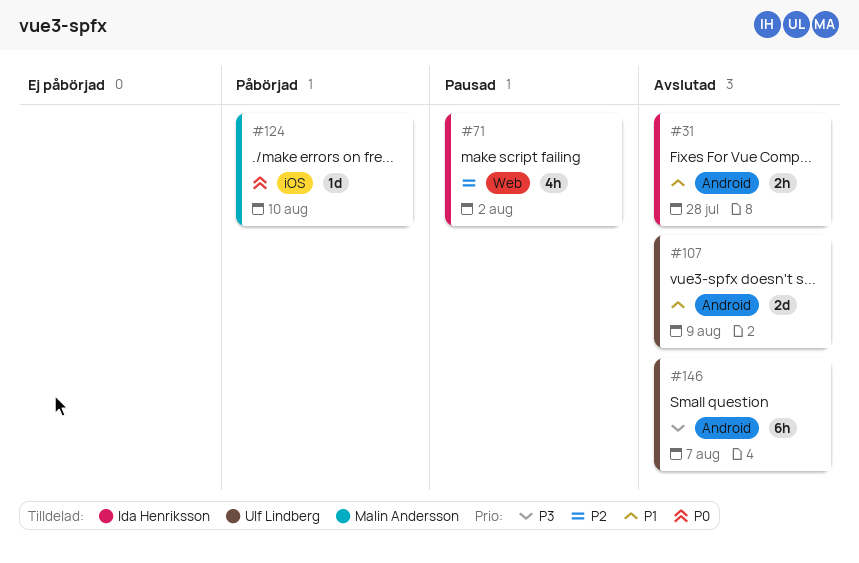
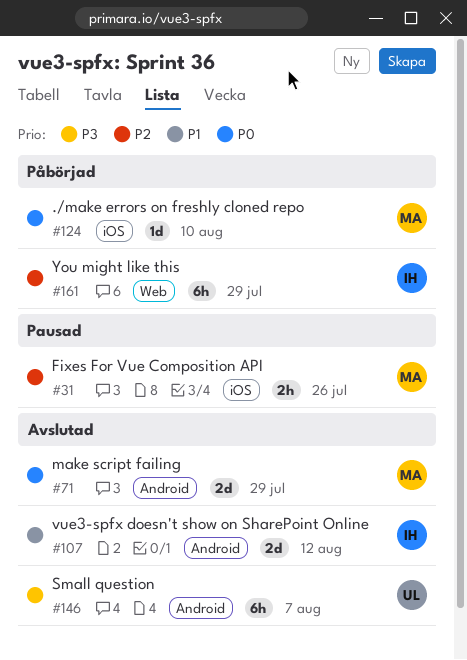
#31, status: Avslutad -> Pausad
#31, owner: Ida Henriksson -> Malin Andersson
#31, priority: P1 -> P2
#31, label: Android -> iOS
#31, due: Jul 28 -> Jul 26
#71, status: Pausad -> Avslutad
#71, owner: Ida Henriksson -> Malin Andersson
#71, priority: P2 -> P0
#71, label: Web -> Android
#71, estimate: 4h -> 2d
#71, due: Aug 2 -> Jul 29
#107, owner: Ulf Lindberg -> Ida Henriksson
#107, due: Aug 9 -> Aug 12
#161: none -> present

